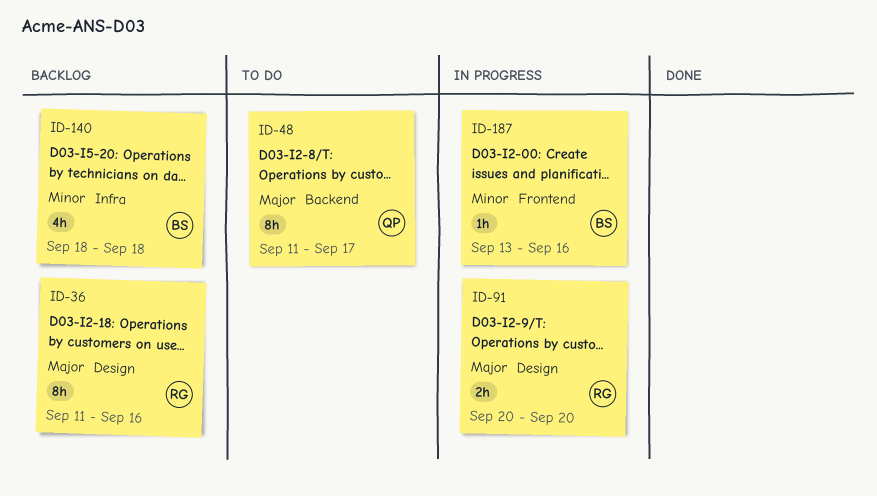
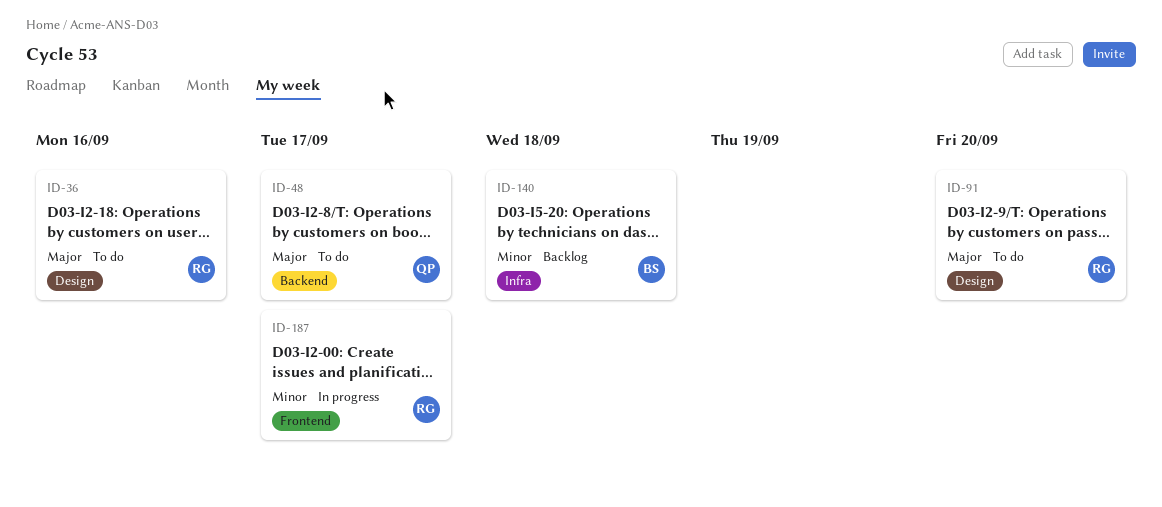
ID-36, status: Backlog -> To do
ID-91, status: In progress -> To do
ID-187, owner: BS -> RG
ID-187, due: Sep 16 -> Sep 17

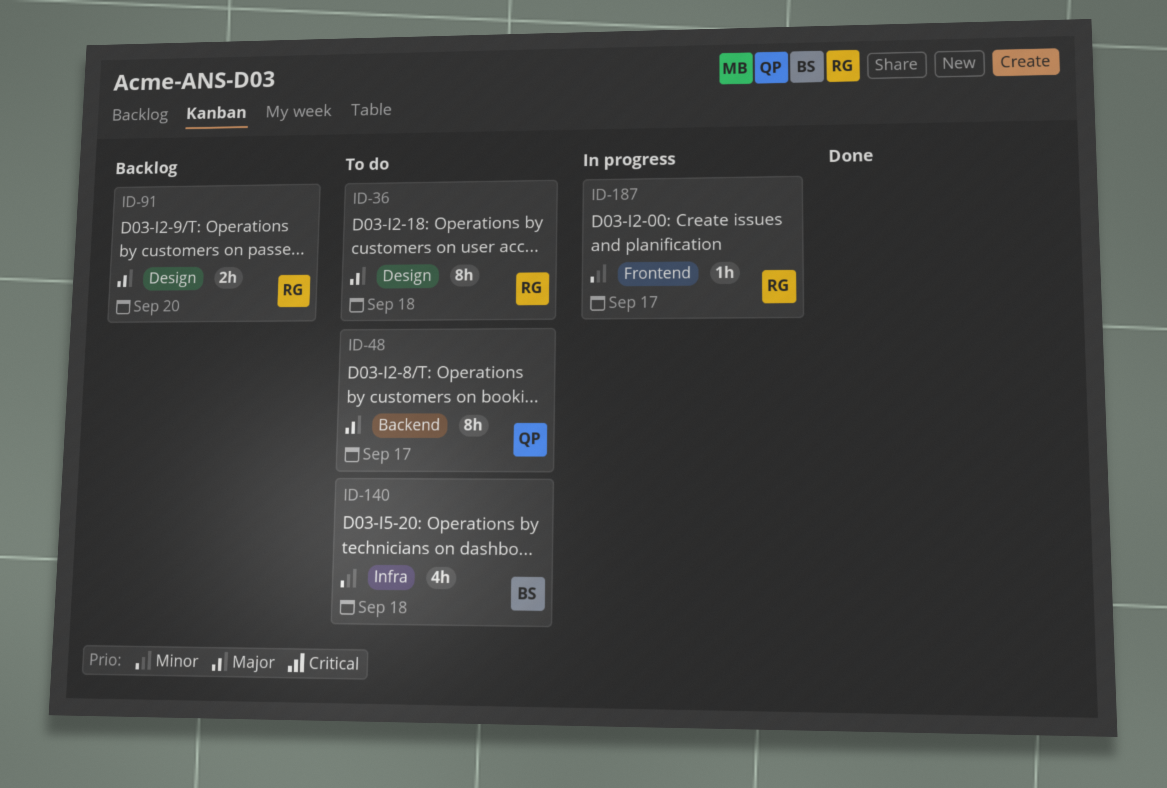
ID-36, due: Sep 16 -> Sep 18
ID-91, status: To do -> Backlog
ID-140, status: Backlog -> To do

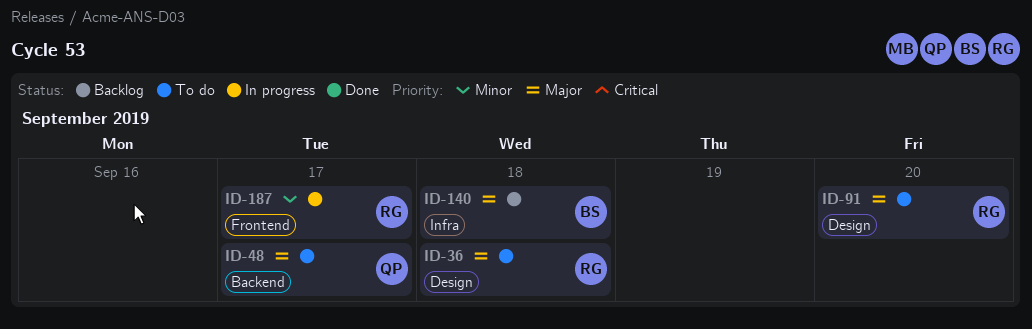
ID-91, status: Backlog -> To do
ID-140, status: To do -> Backlog
ID-140, priority: Minor -> Major

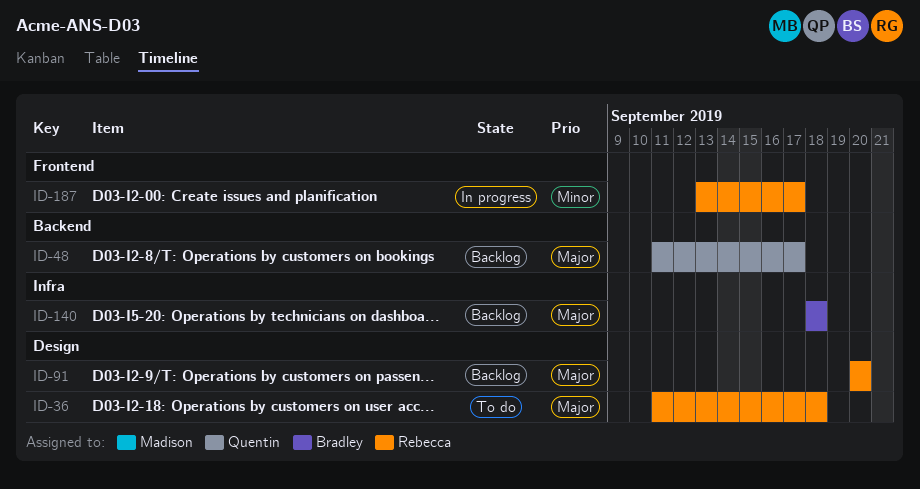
ID-48, status: To do -> Backlog
ID-91, status: To do -> Backlog

